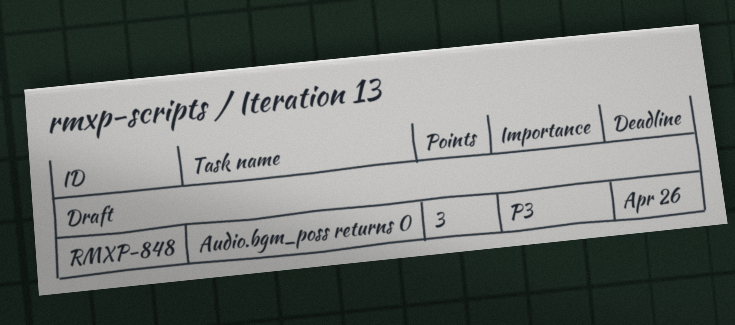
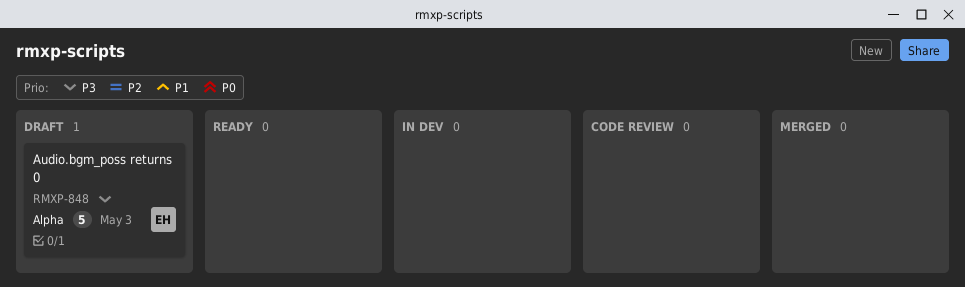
RMXP-848, estimate: 3 -> 5
RMXP-848, due: Apr 26 -> May 3

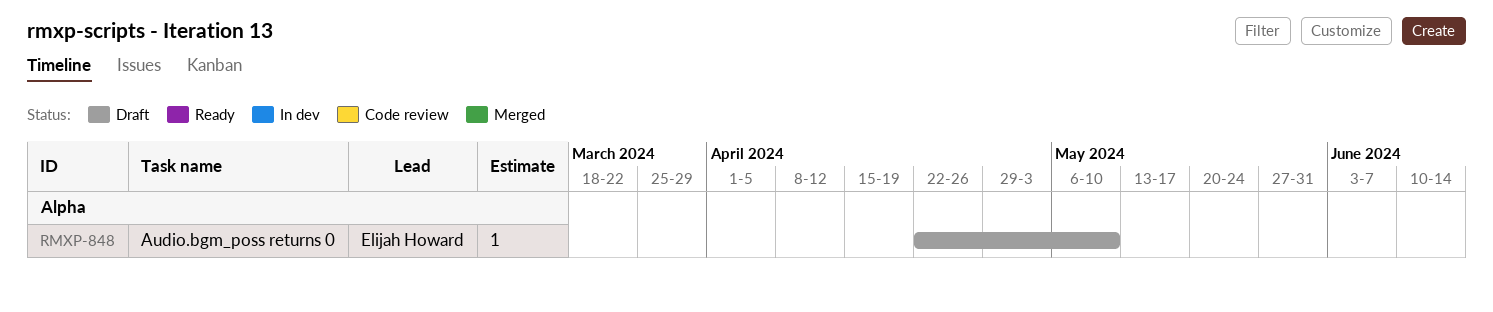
RMXP-848, estimate: 5 -> 1
RMXP-848, due: May 3 -> May 10

